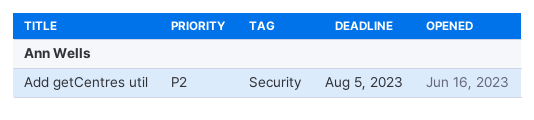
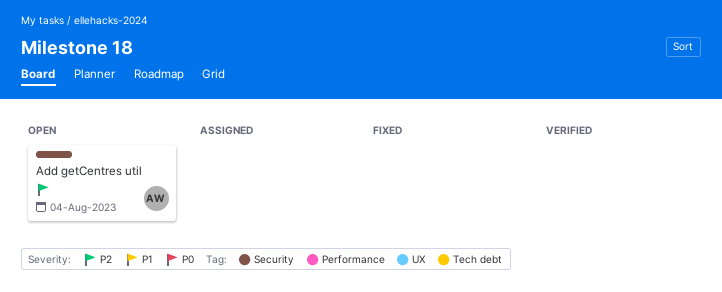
Add getCentres util, due: Aug 5 -> Aug 4

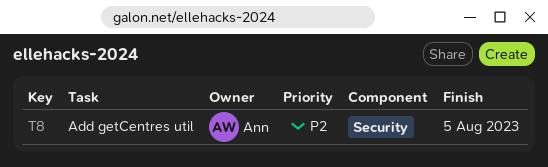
Add getCentres util, due: Aug 4 -> Aug 5

